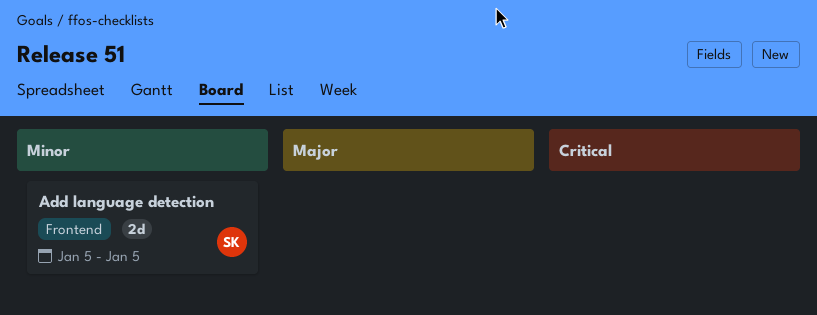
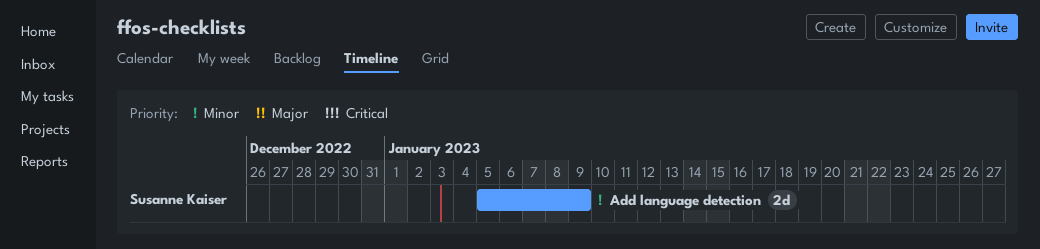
Add language detection, due: Jan 5 -> Jan 9

